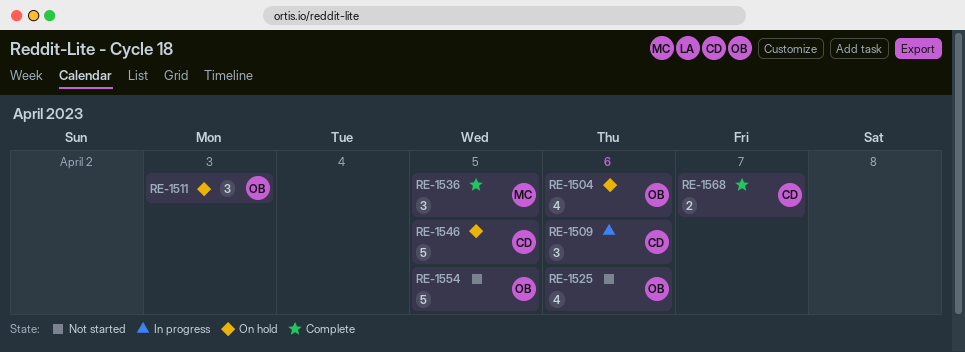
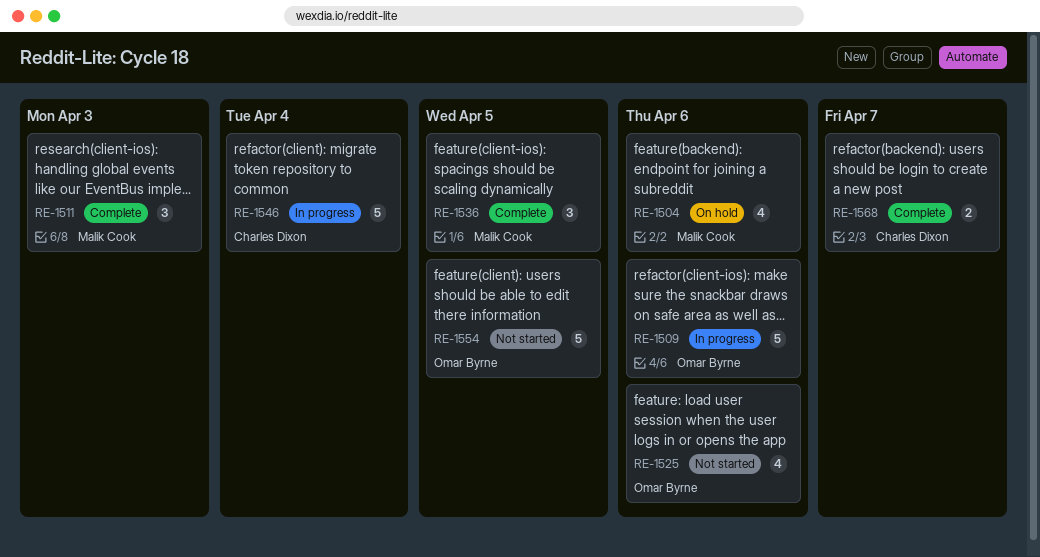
RE-1504, owner: Omar Byrne -> Malik Cook
RE-1509, owner: Charles Dixon -> Omar Byrne
RE-1509, estimate: 3 -> 5
RE-1511, status: On hold -> Complete
RE-1511, owner: Omar Byrne -> Malik Cook
RE-1546, status: On hold -> In progress
RE-1546, due: Apr 5 -> Apr 4

